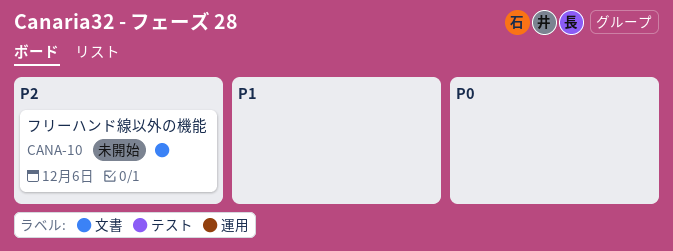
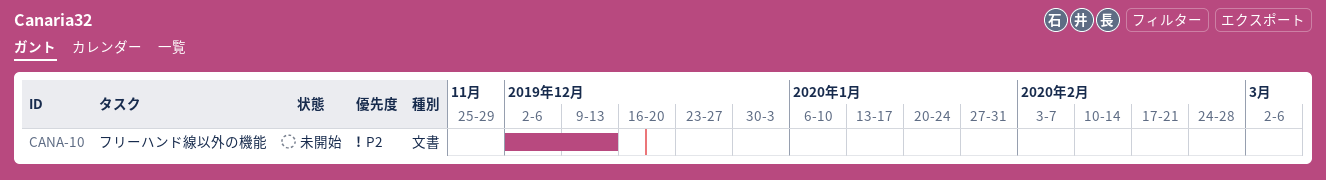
CANA-10, due: Dec 6 -> Dec 13

